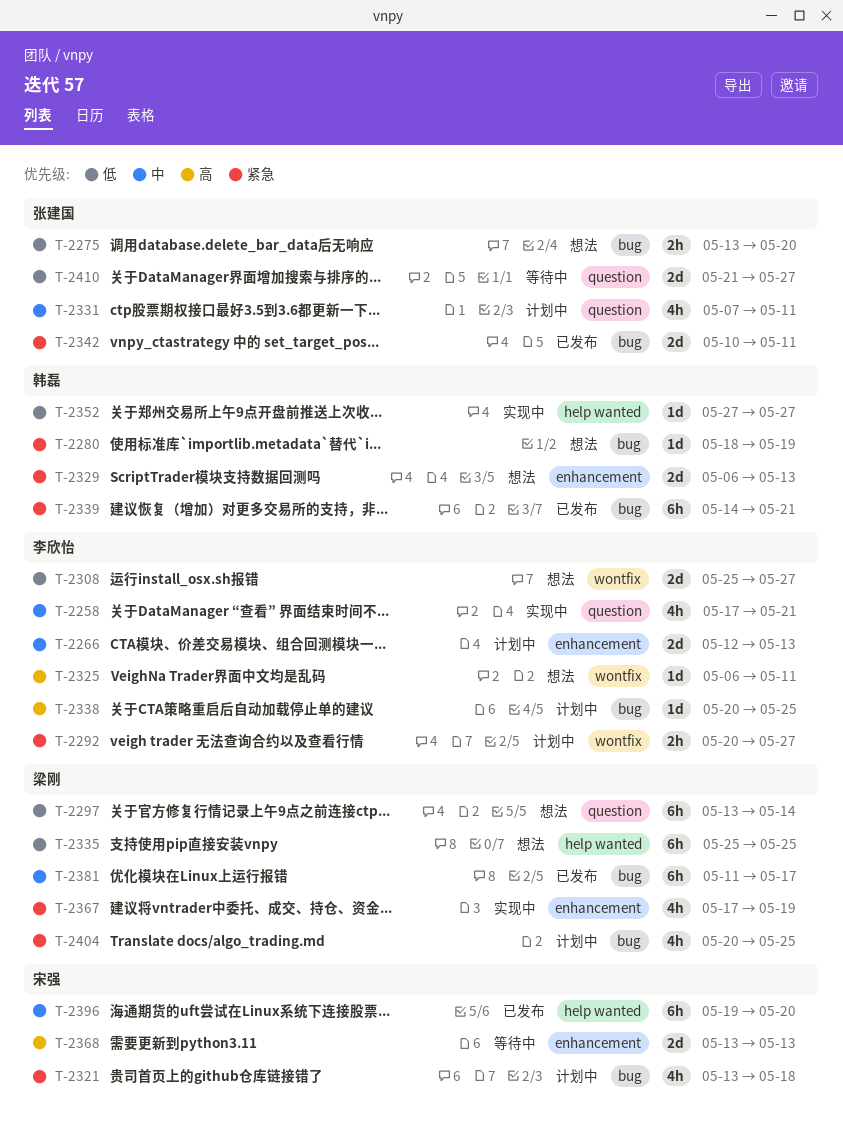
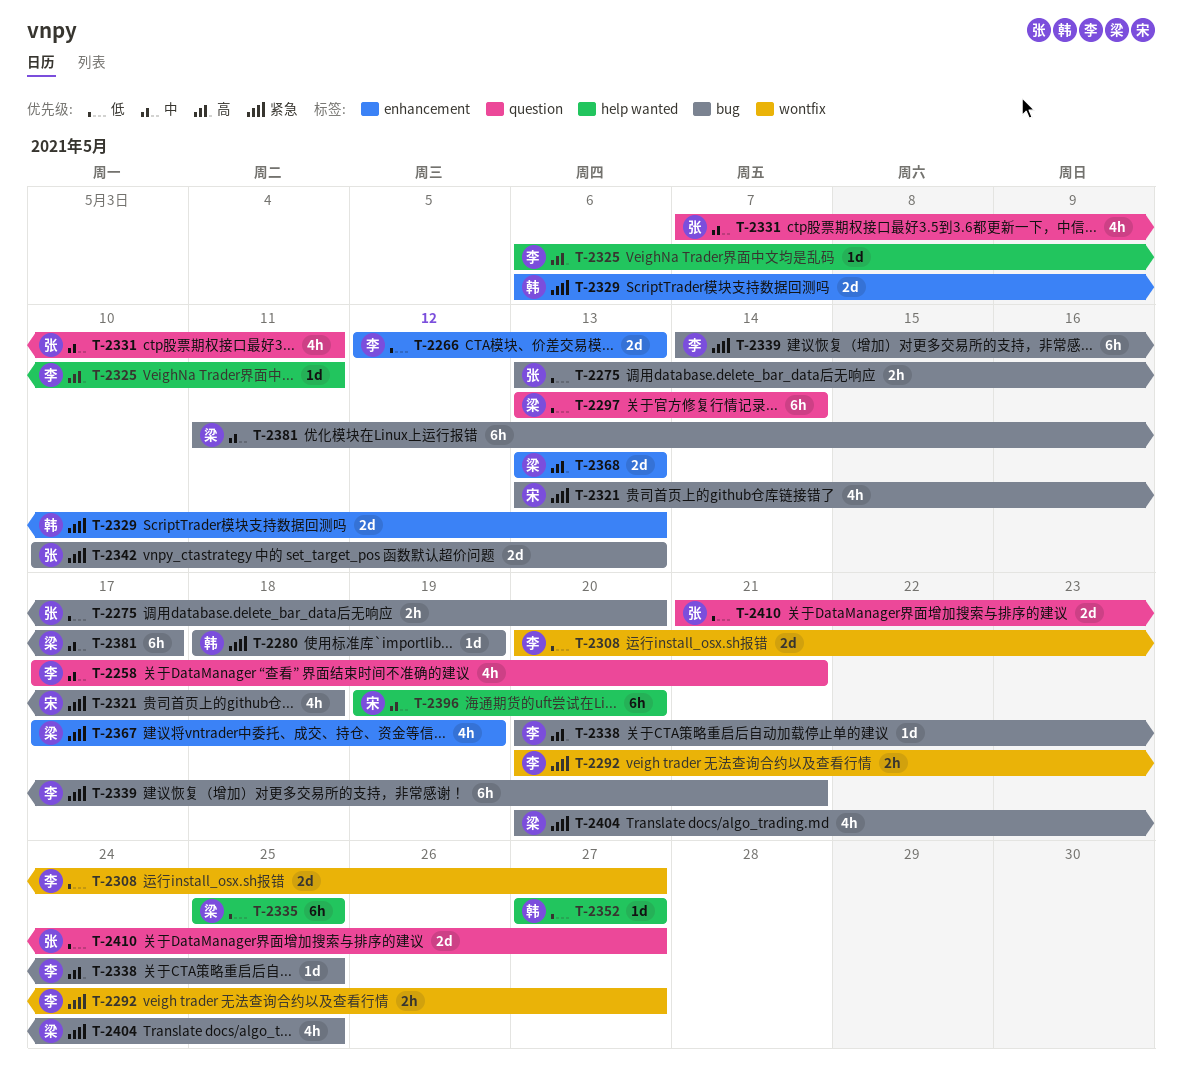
T-2266, priority: 中 -> 低
T-2308, start: May 25 -> May 20
T-2325, label: wontfix -> help wanted
T-2339, owner: 韩磊 -> 李欣怡
T-2342, due: May 11 -> May 13
T-2368, owner: 宋强 -> 梁刚

